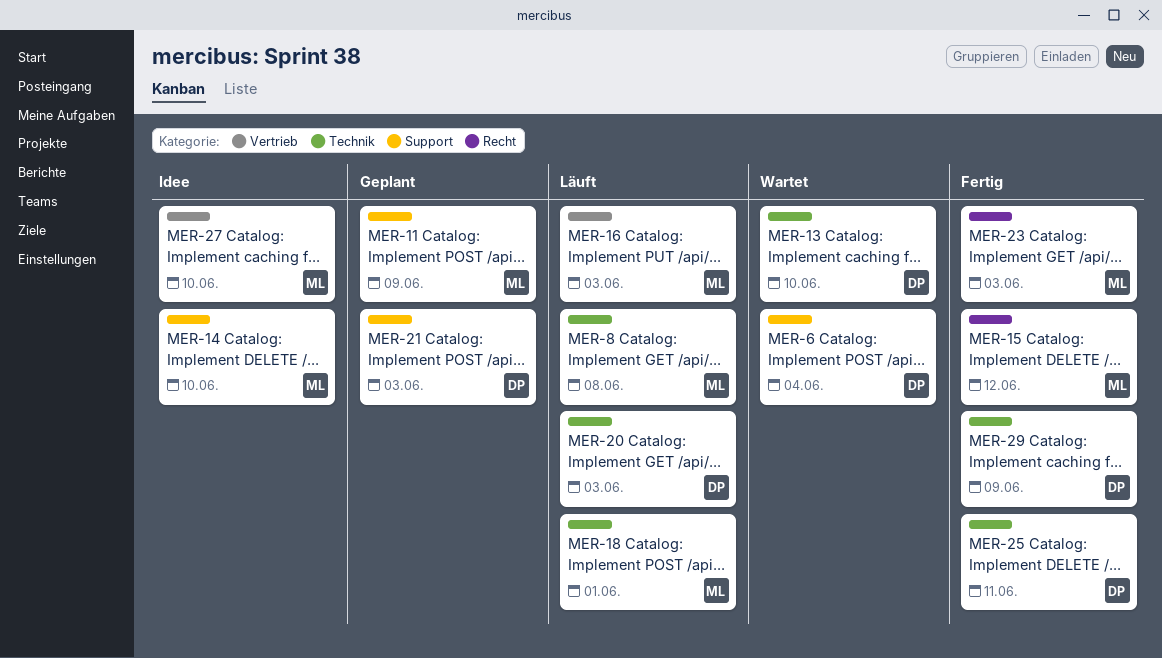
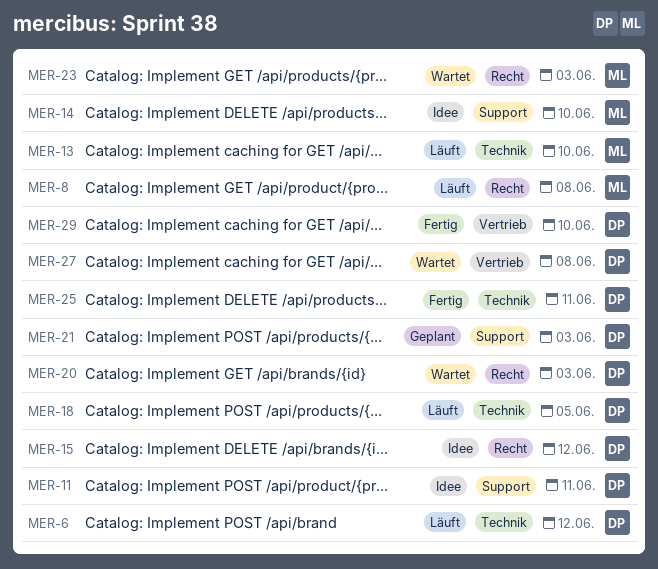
MER-6, status: Wartet -> Läuft
MER-6, label: Support -> Technik
MER-6, due: Jun 4 -> Jun 12
MER-8, label: Technik -> Recht
MER-11, status: Geplant -> Idee
MER-11, owner: ML -> DP
MER-11, due: Jun 9 -> Jun 11
MER-13, status: Wartet -> Läuft
MER-13, owner: DP -> ML
MER-15, status: Fertig -> Idee
MER-15, owner: ML -> DP
MER-16: present -> none
MER-18, owner: ML -> DP
MER-18, due: Jun 1 -> Jun 5
MER-20, status: Läuft -> Wartet
MER-20, label: Technik -> Recht
MER-23, status: Fertig -> Wartet
MER-27, status: Idee -> Wartet
MER-27, owner: ML -> DP
MER-27, due: Jun 10 -> Jun 8
MER-29, label: Technik -> Vertrieb
MER-29, due: Jun 9 -> Jun 10

